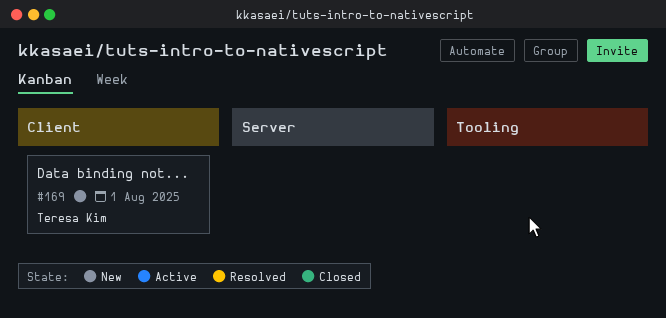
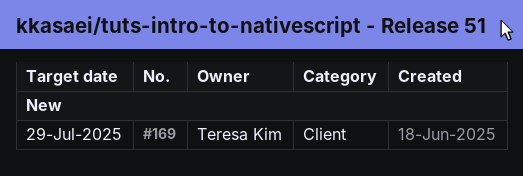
#169, due: Aug 1 -> Jul 29

